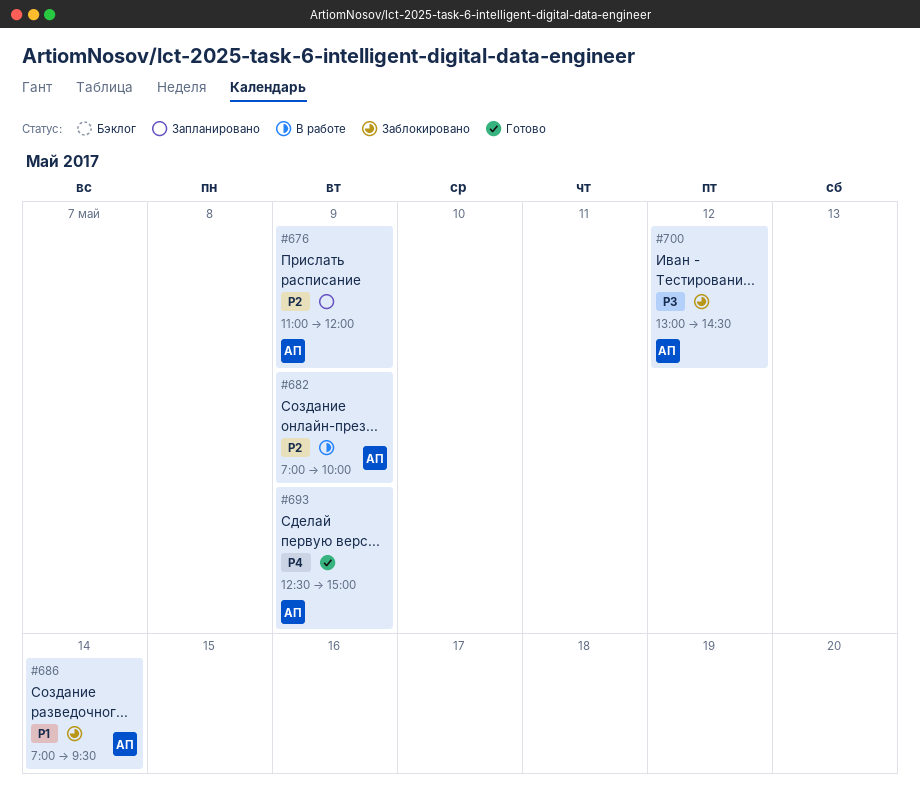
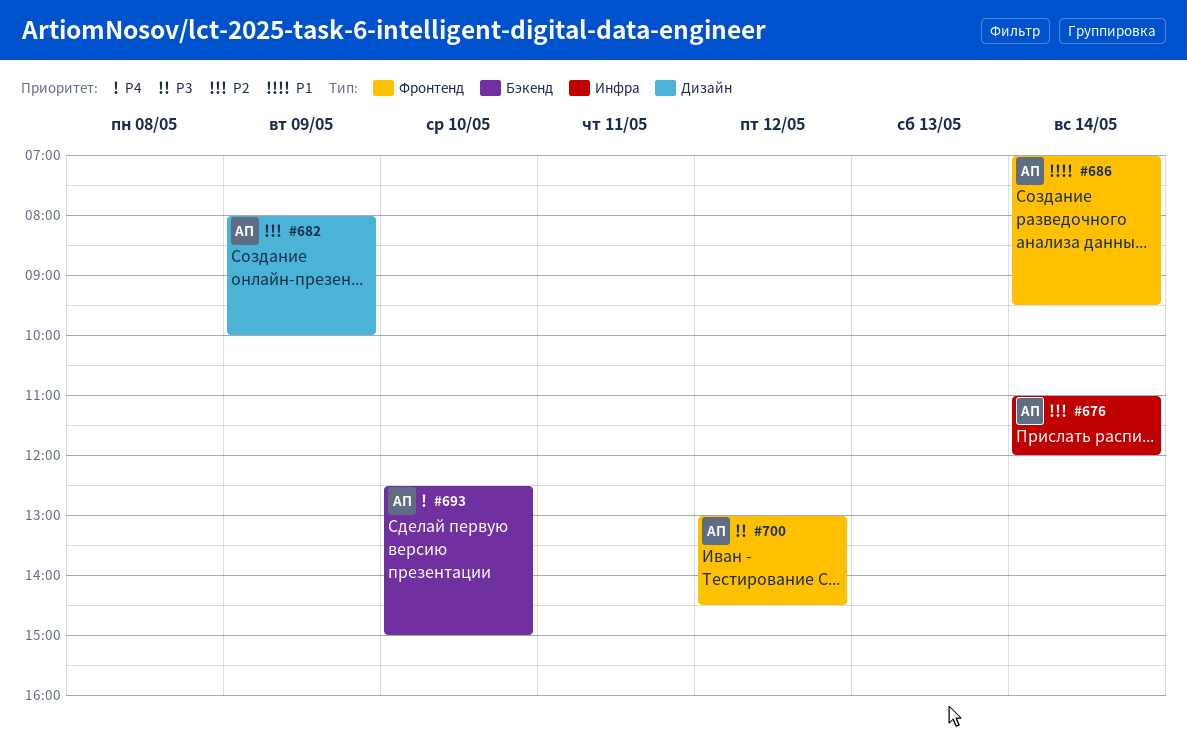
#676, day: May 9 -> May 14
#682, begins: 07:00 -> 08:00
#693, day: May 9 -> May 10

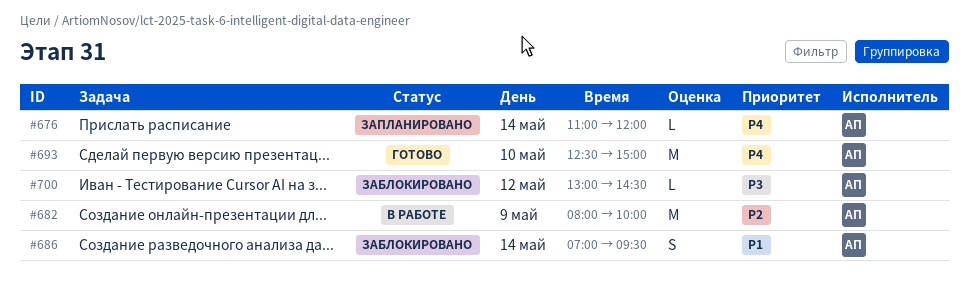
#676, priority: P2 -> P4

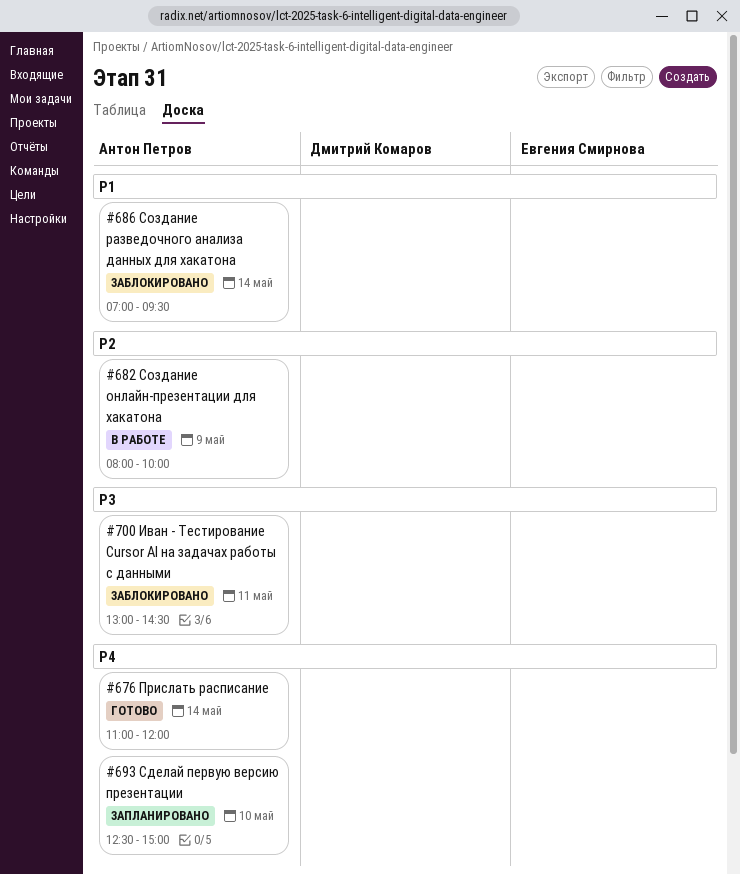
#676, status: Запланировано -> Готово
#693, status: Готово -> Запланировано
#700, day: May 12 -> May 11

